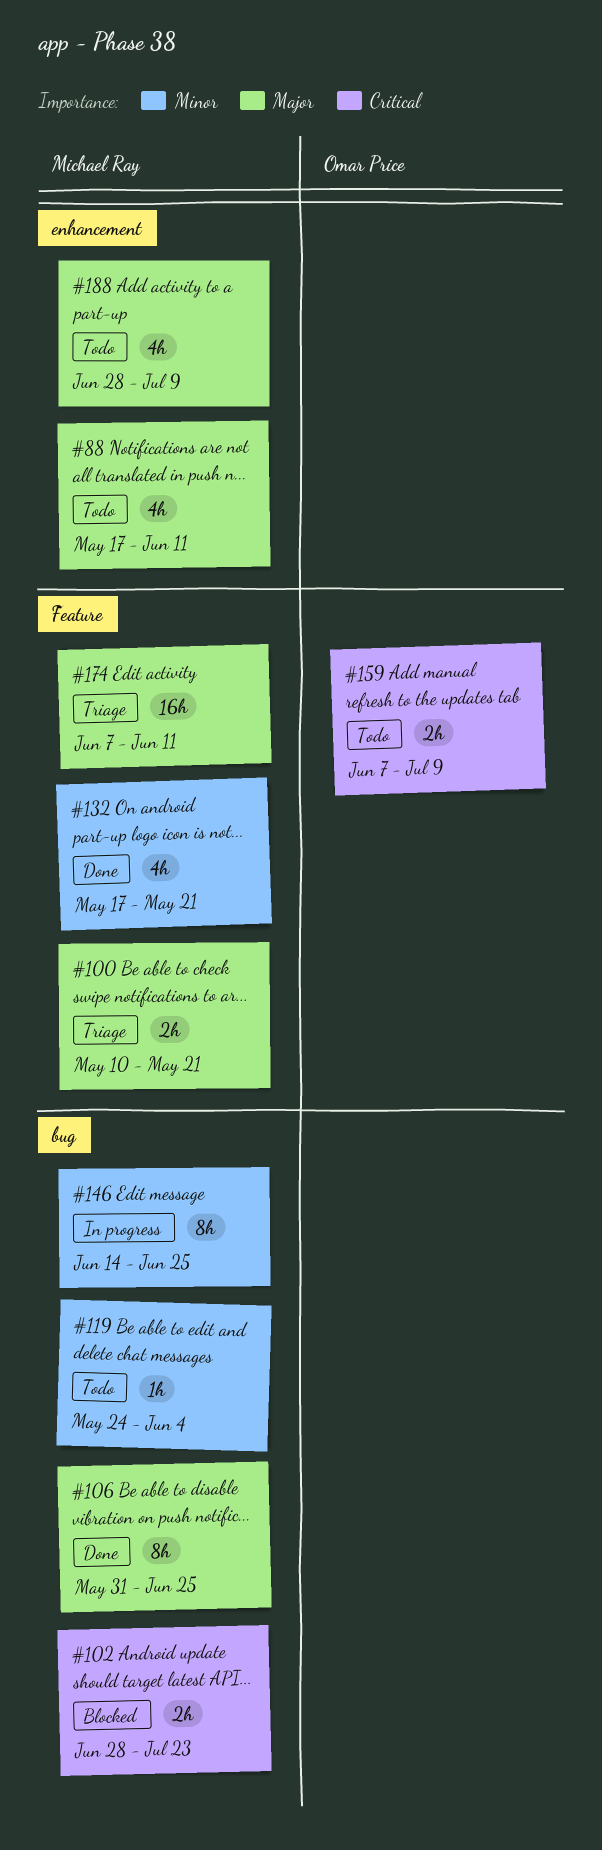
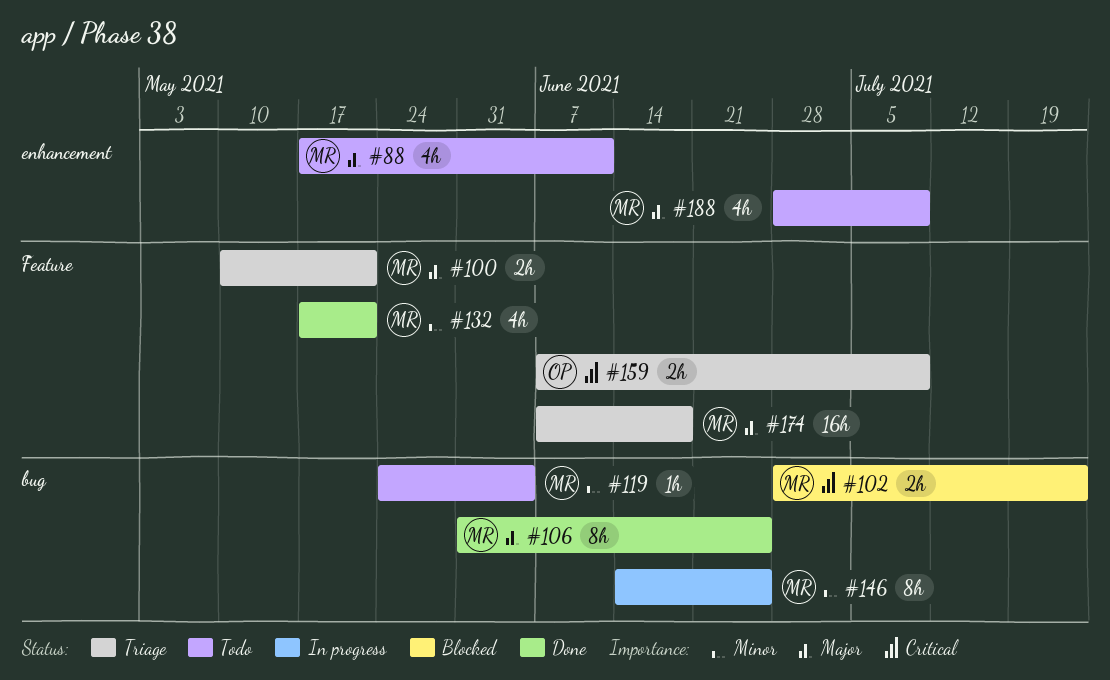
#159, status: Todo -> Triage
#174, due: Jun 11 -> Jun 18

